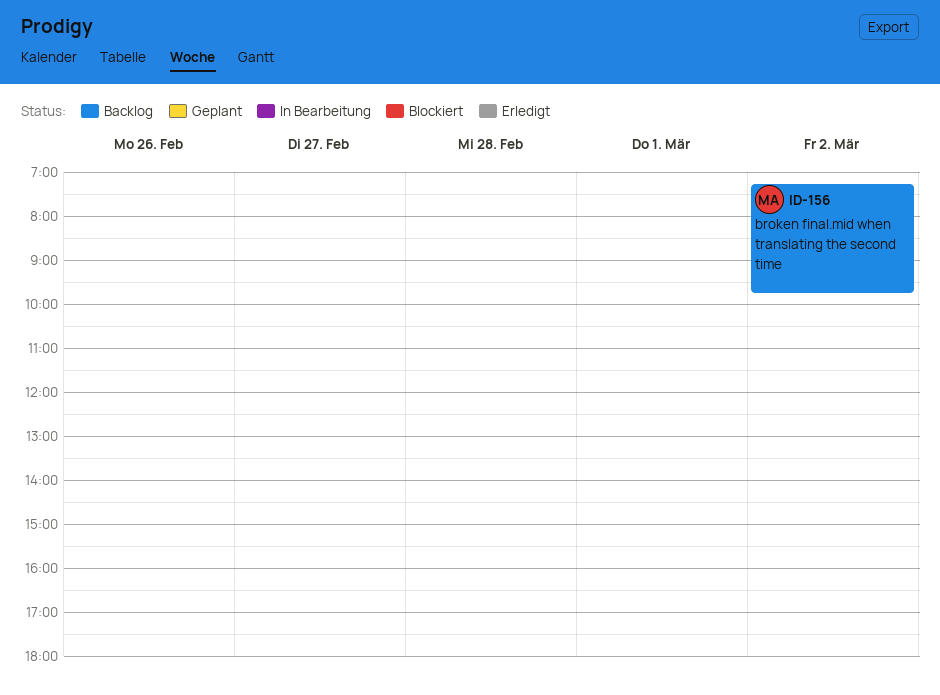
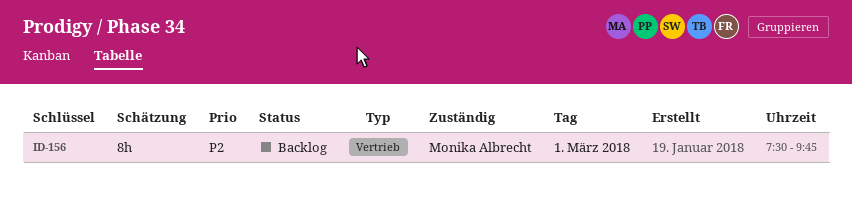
ID-156, day: Mar 2 -> Mar 1
ID-156, begins: 07:15 -> 07:30

